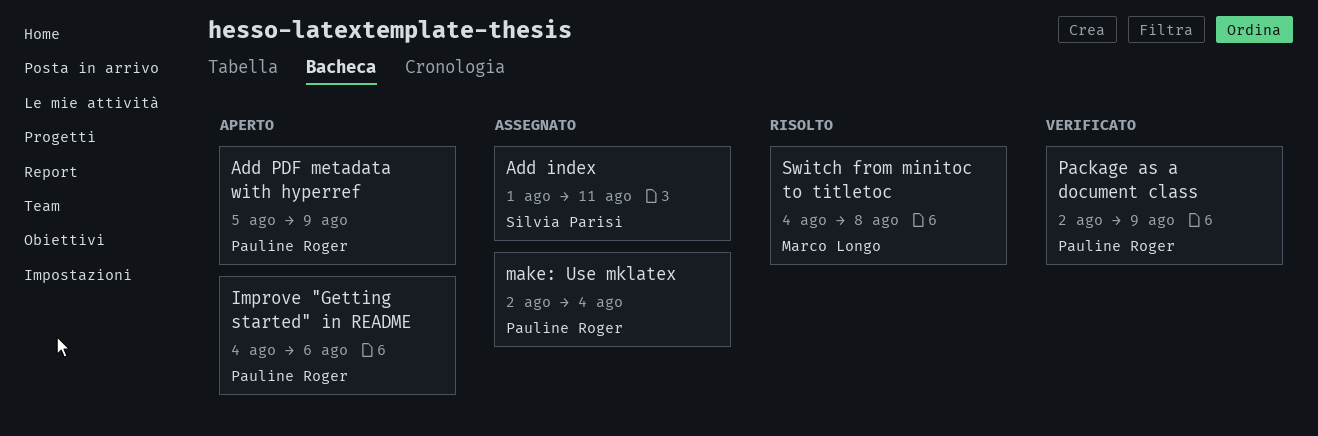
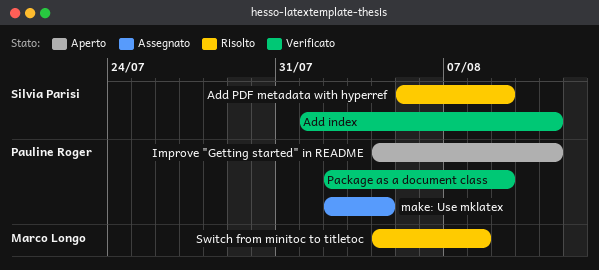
Add index, status: Assegnato -> Verificato
Add PDF metadata with hyperref, status: Aperto -> Risolto
Add PDF metadata with hyperref, owner: Pauline Roger -> Silvia Parisi
Improve "Getting started" in README, due: Aug 6 -> Aug 11

